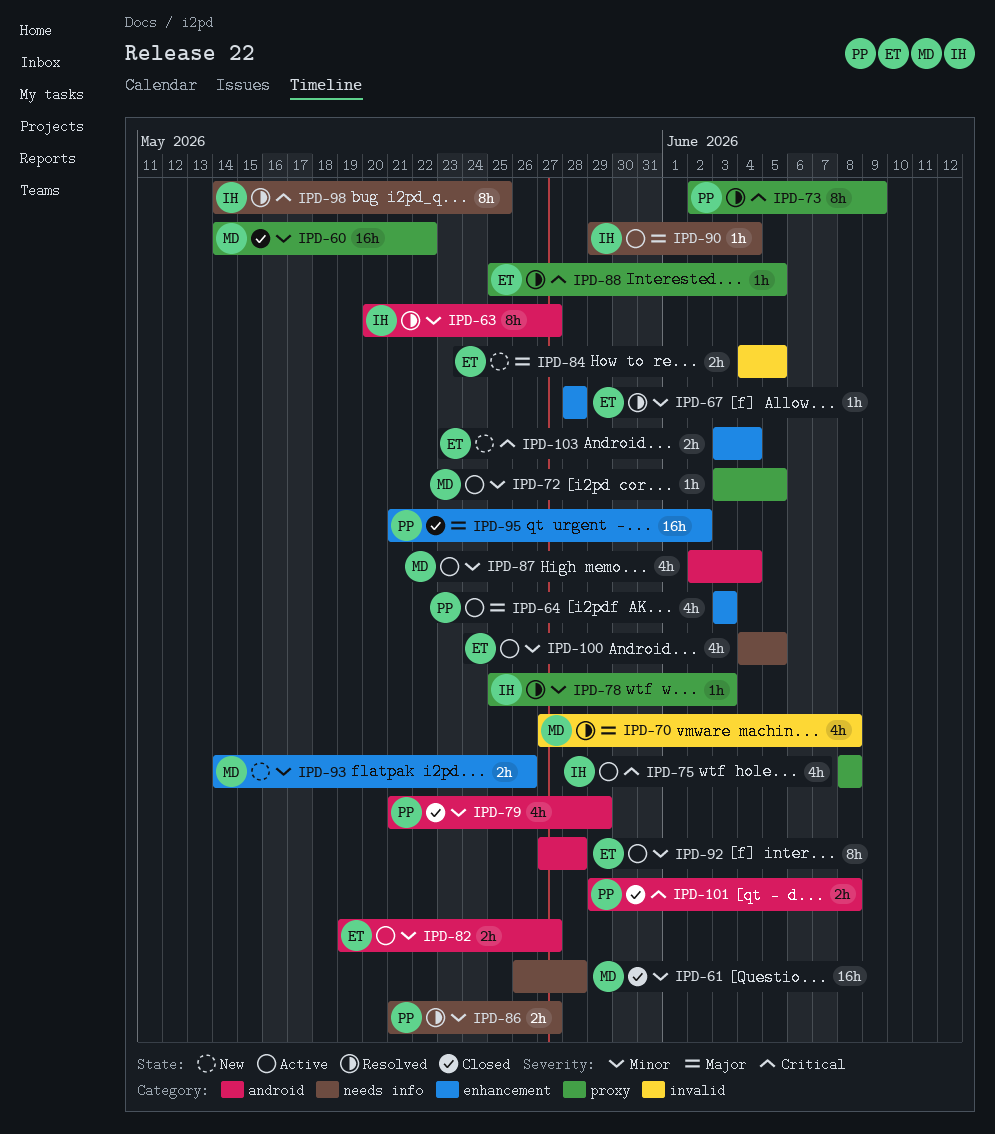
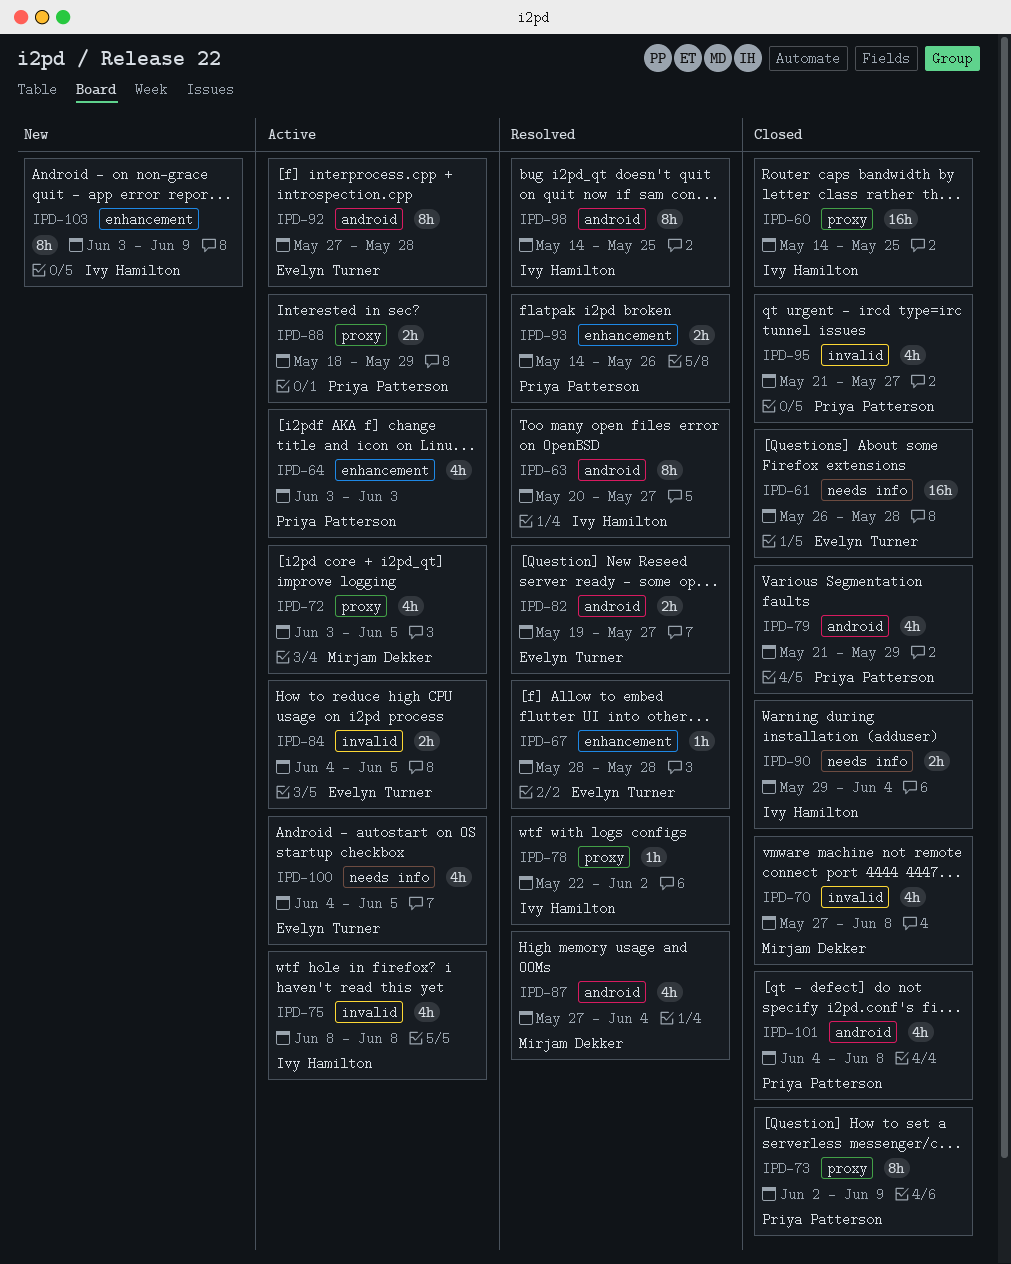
IPD-60, owner: Mirjam Dekker -> Ivy Hamilton
IPD-60, due: May 22 -> May 25
IPD-61, owner: Mirjam Dekker -> Evelyn Turner
IPD-70, status: Resolved -> Closed
IPD-72, estimate: 1h -> 4h
IPD-73, status: Resolved -> Closed
IPD-75, label: proxy -> invalid
IPD-78, start: May 25 -> May 22
IPD-78, due: Jun 3 -> Jun 2
IPD-82, status: Active -> Resolved
IPD-84, status: New -> Active
IPD-86: present -> none
IPD-87, status: Active -> Resolved
IPD-87, start: Jun 2 -> May 27
IPD-88, status: Resolved -> Active
IPD-88, owner: Evelyn Turner -> Priya Patterson
IPD-88, estimate: 1h -> 2h
IPD-88, start: May 25 -> May 18
IPD-88, due: Jun 5 -> May 29
IPD-90, status: Active -> Closed
IPD-90, estimate: 1h -> 2h
IPD-93, status: New -> Resolved
IPD-93, owner: Mirjam Dekker -> Priya Patterson
IPD-95, label: enhancement -> invalid
IPD-95, estimate: 16h -> 4h
IPD-95, due: Jun 2 -> May 27
IPD-98, label: needs info -> android
IPD-101, estimate: 2h -> 4h
IPD-101, start: May 29 -> Jun 4
IPD-103, owner: Evelyn Turner -> Ivy Hamilton
IPD-103, estimate: 2h -> 8h
IPD-103, due: Jun 4 -> Jun 9

